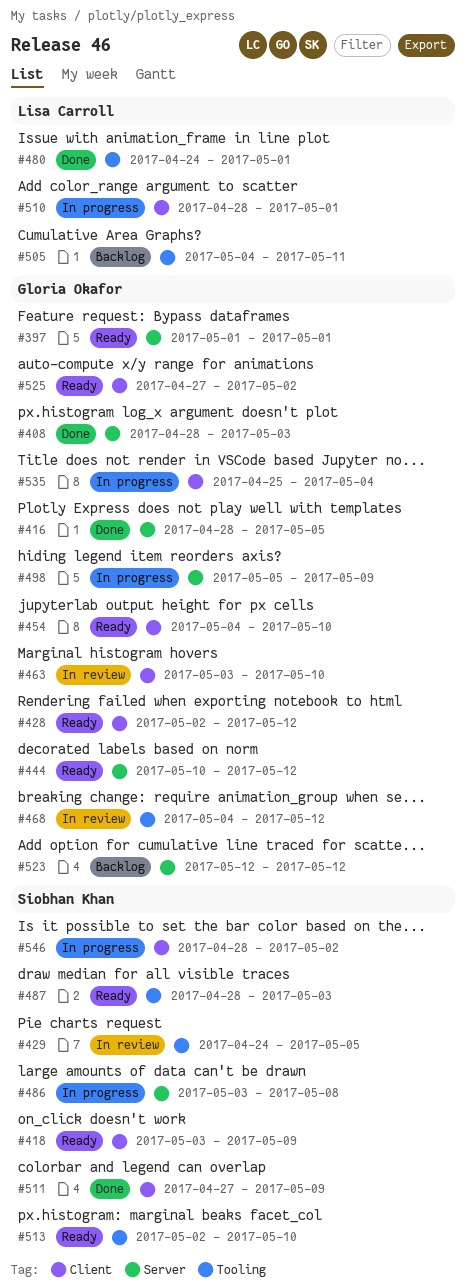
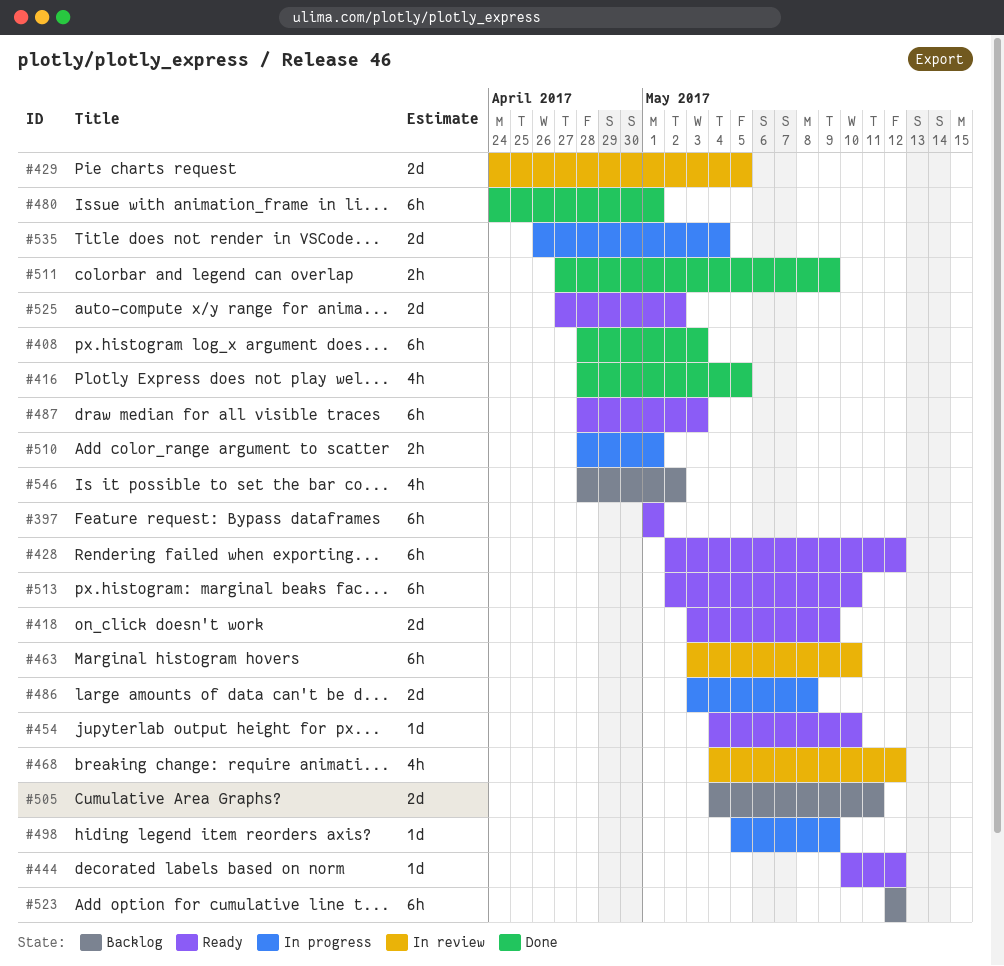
#535, start: Apr 25 -> Apr 26
#546, status: In progress -> Backlog

